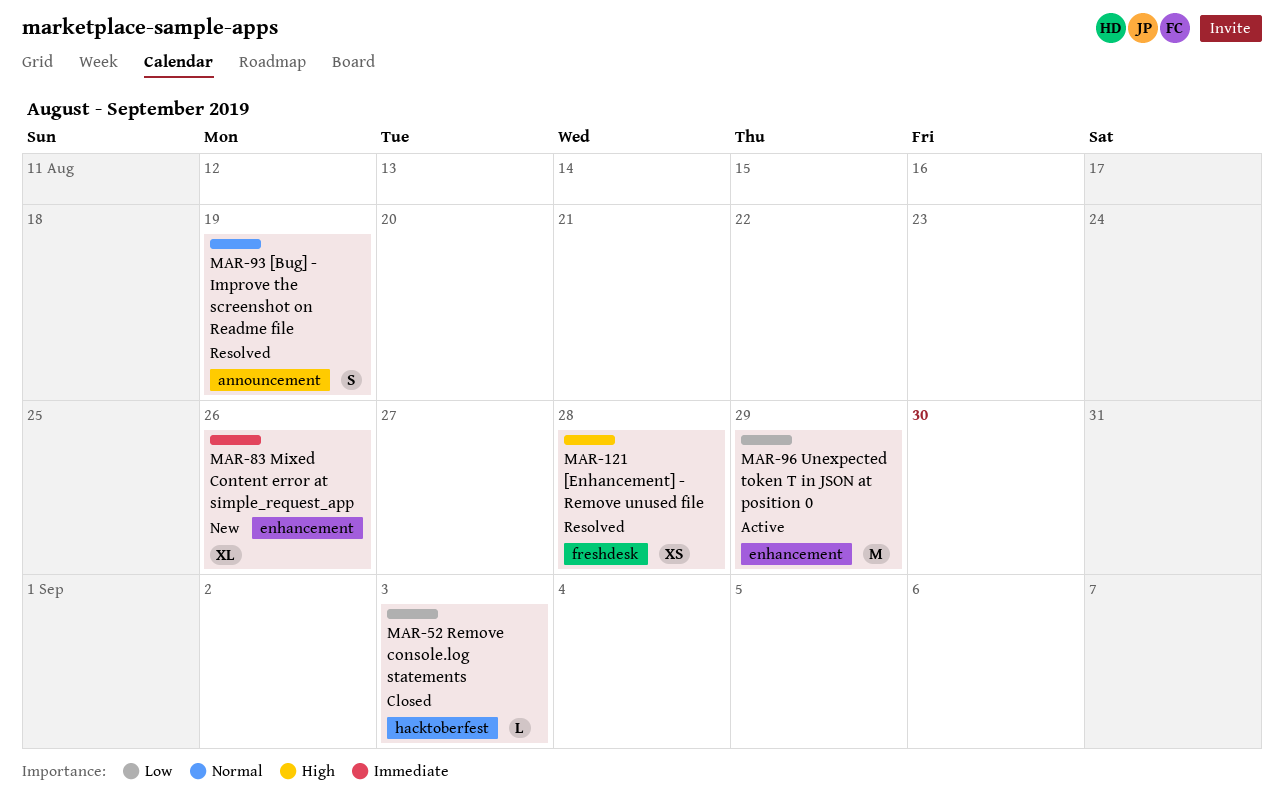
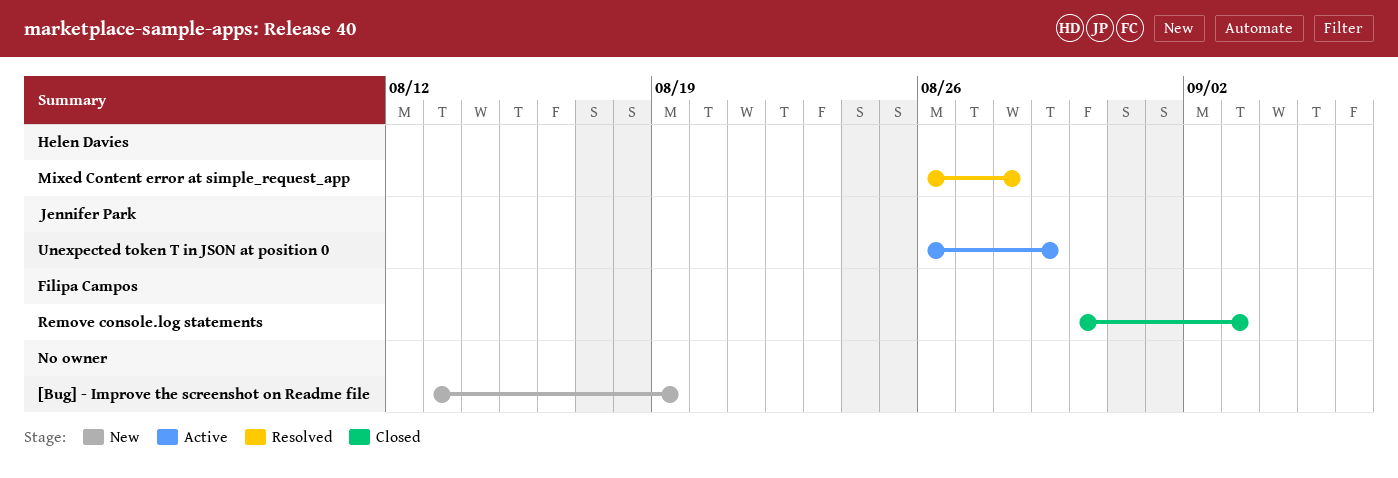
[Bug] - Improve the screenshot on Readme file, status: Resolved -> New
[Enhancement] - Remove unused file: present -> none
Mixed Content error at simple_request_app, status: New -> Resolved
Mixed Content error at simple_request_app, due: Aug 26 -> Aug 28

